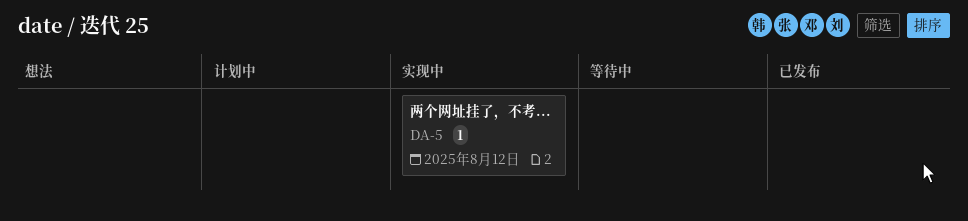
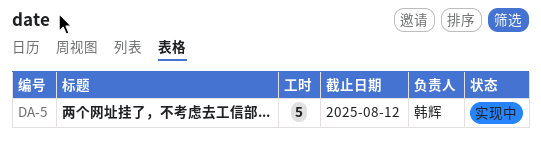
DA-5, estimate: 1 -> 5

